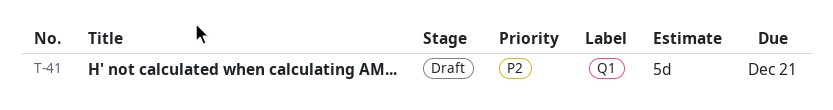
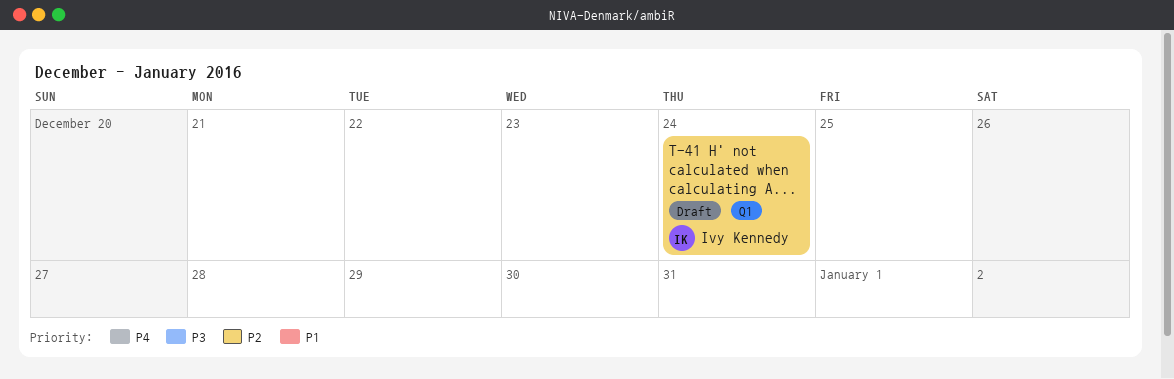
T-41, due: Dec 21 -> Dec 24

